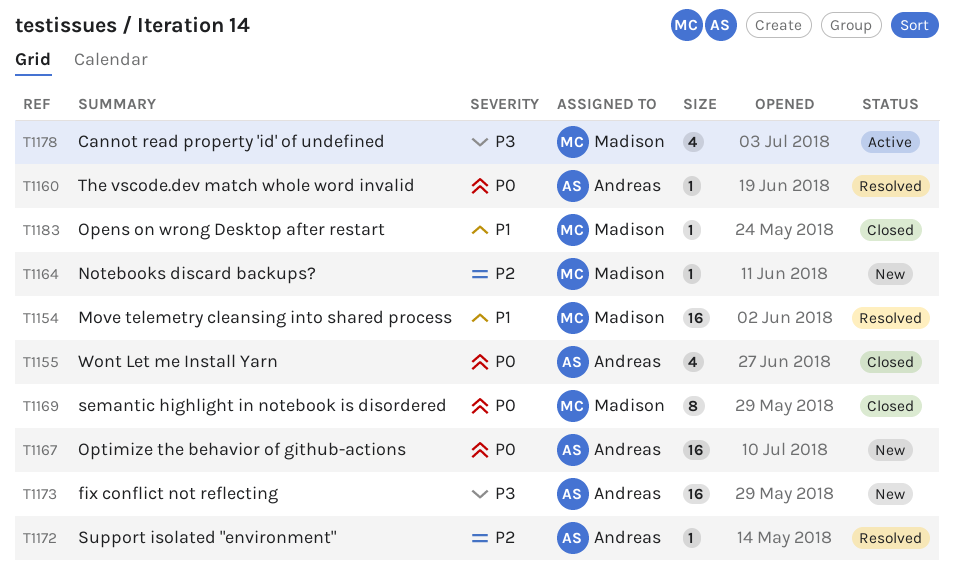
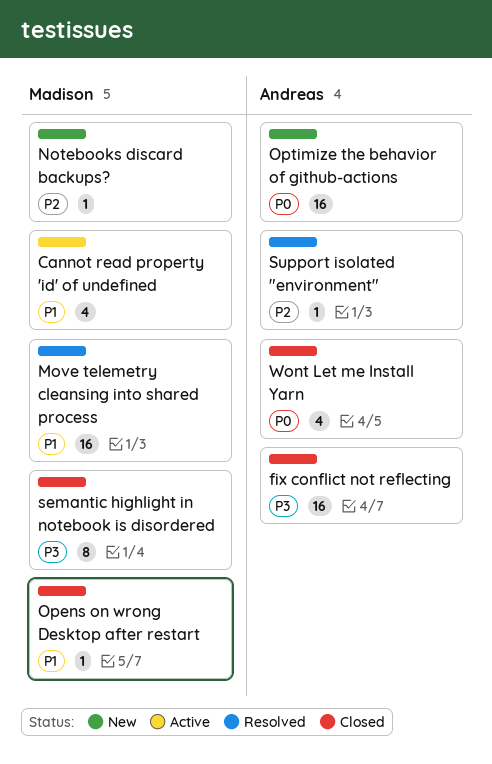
Cannot read property 'id' of undefined, priority: P3 -> P1
fix conflict not reflecting, status: New -> Closed
semantic highlight in notebook is disordered, priority: P0 -> P3
The vscode.dev match whole word invalid: present -> none

